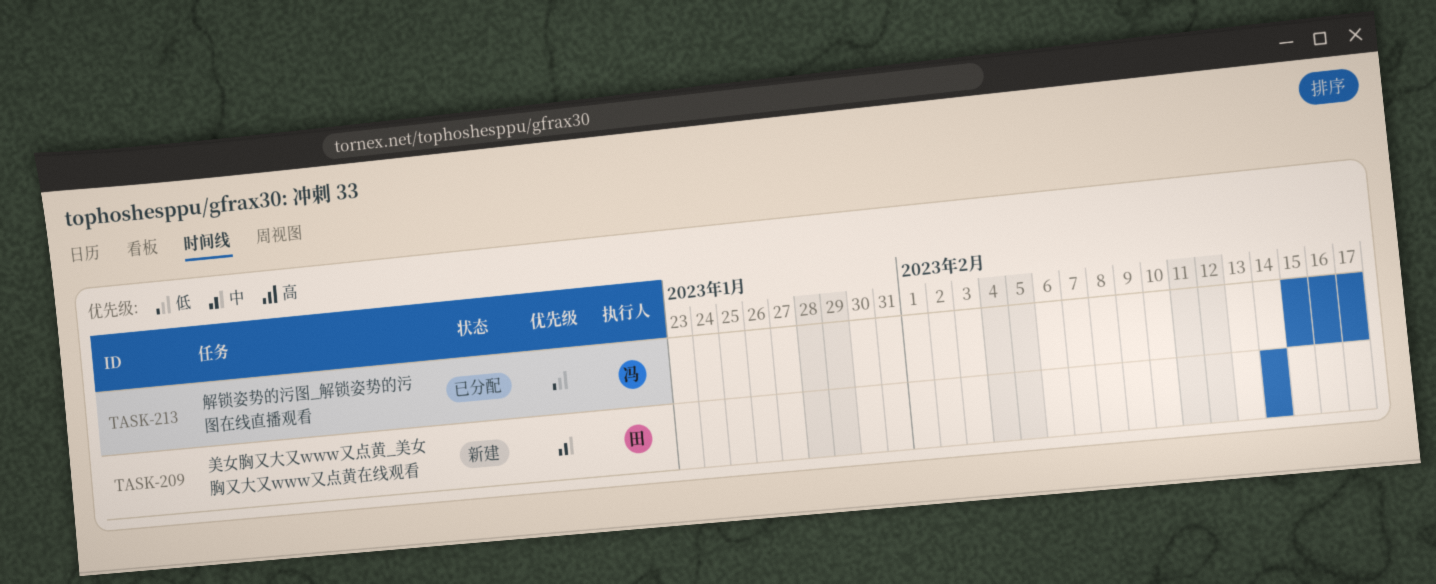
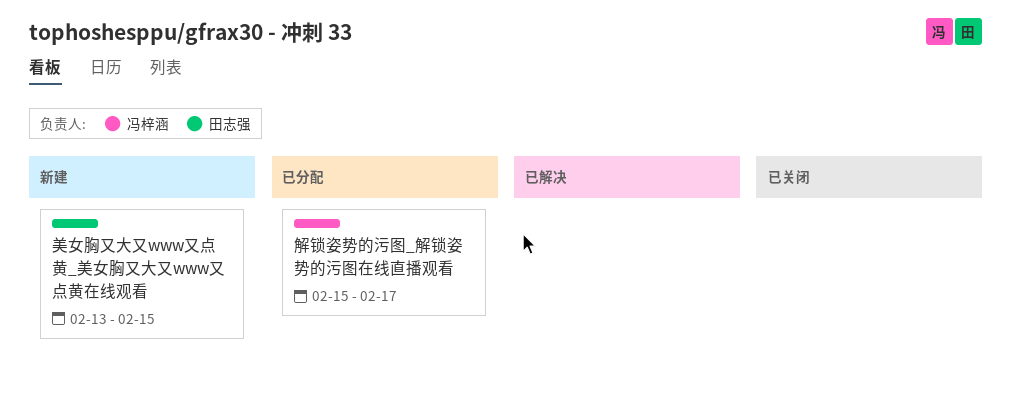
美女胸又大又www又点黄_美女胸又大又www又点黄在线观看, start: Feb 14 -> Feb 13
美女胸又大又www又点黄_美女胸又大又www又点黄在线观看, due: Feb 14 -> Feb 15

